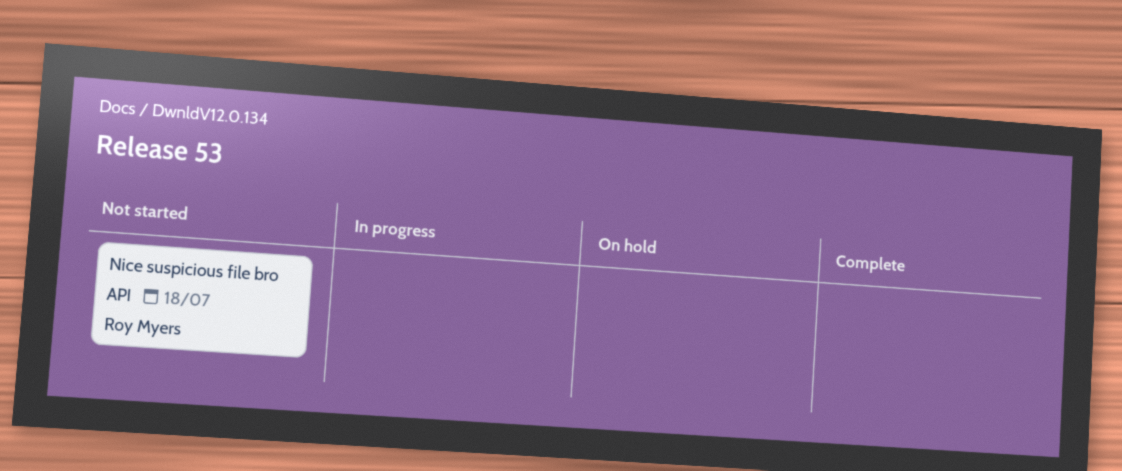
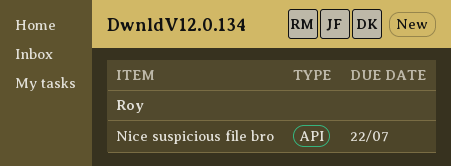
Nice suspicious file bro, due: Jul 18 -> Jul 22

